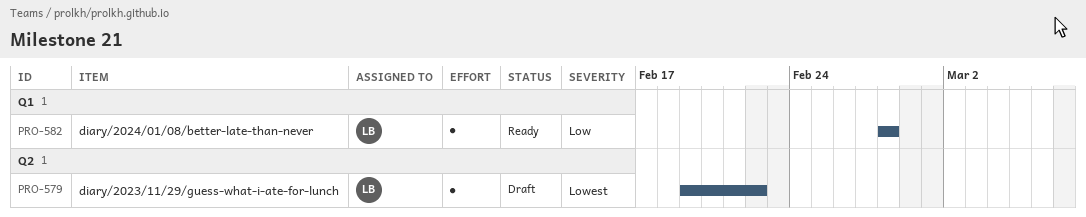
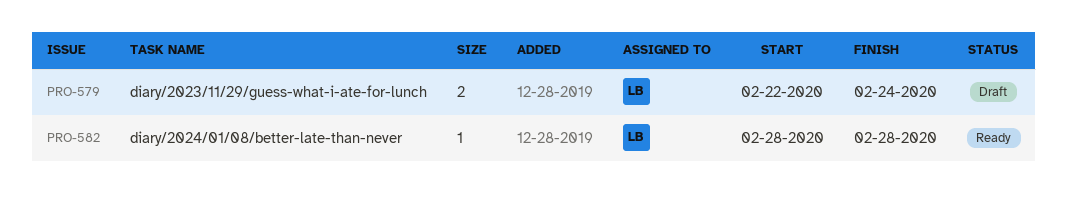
PRO-579, estimate: 1 -> 2
PRO-579, start: Feb 19 -> Feb 22
PRO-579, due: Feb 22 -> Feb 24

